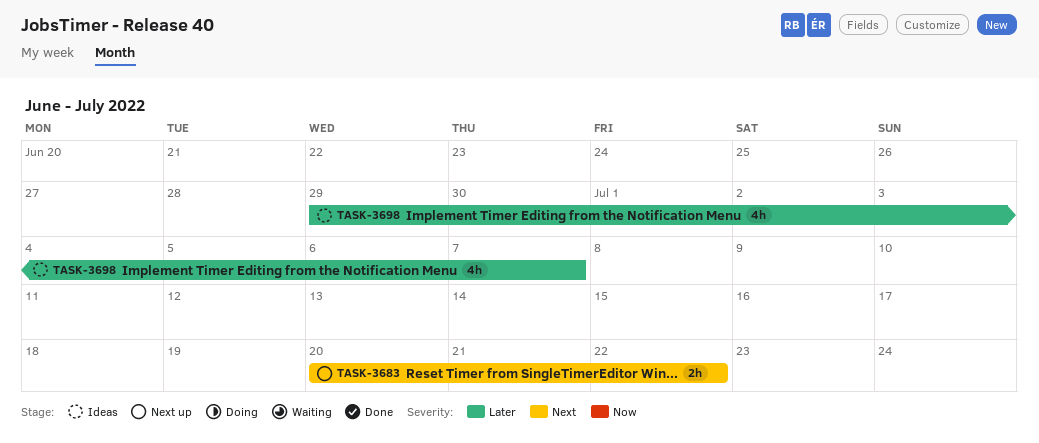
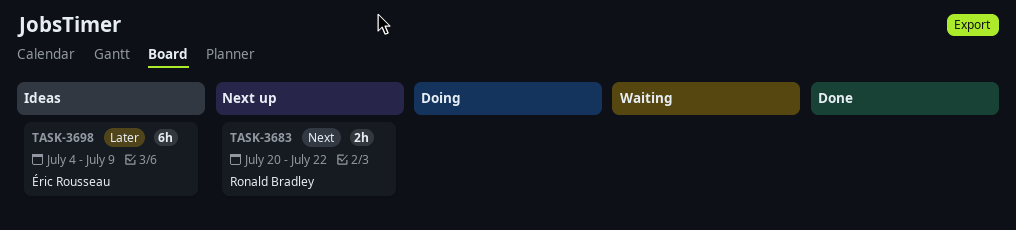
TASK-3698, estimate: 4h -> 6h
TASK-3698, start: Jun 29 -> Jul 4
TASK-3698, due: Jul 7 -> Jul 9

